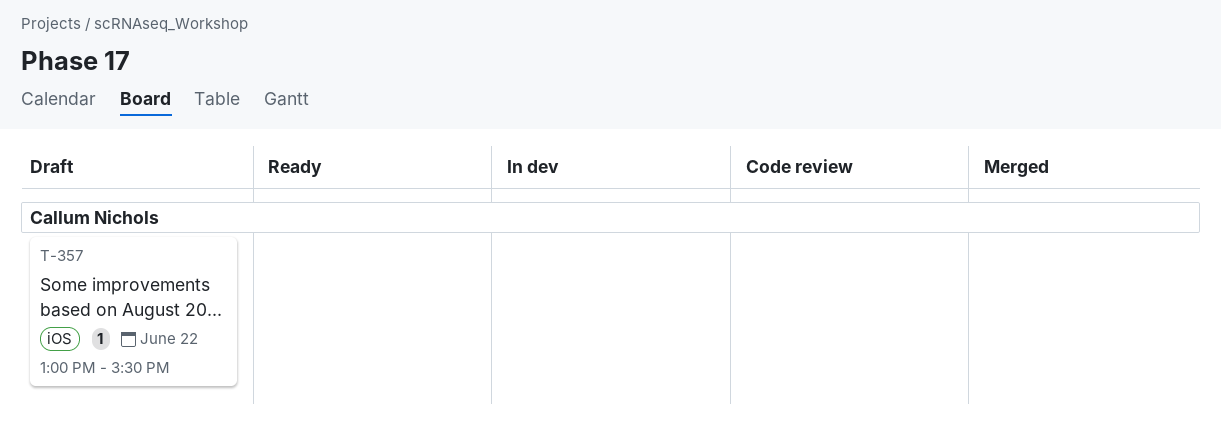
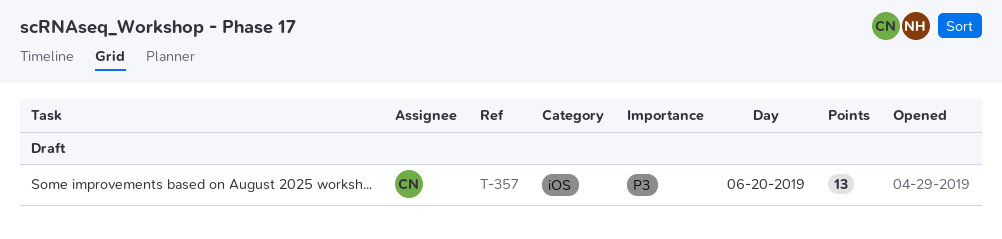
T-357, estimate: 1 -> 13
T-357, day: Jun 22 -> Jun 20

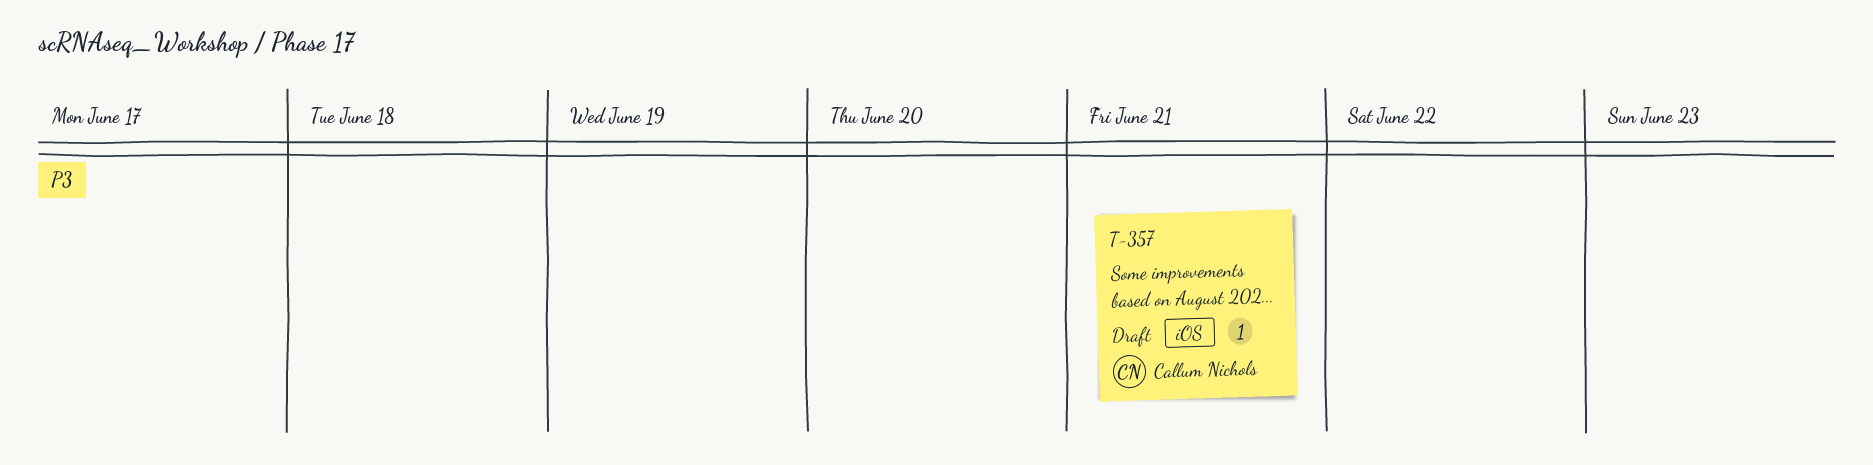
T-357, estimate: 13 -> 1
T-357, day: Jun 20 -> Jun 21

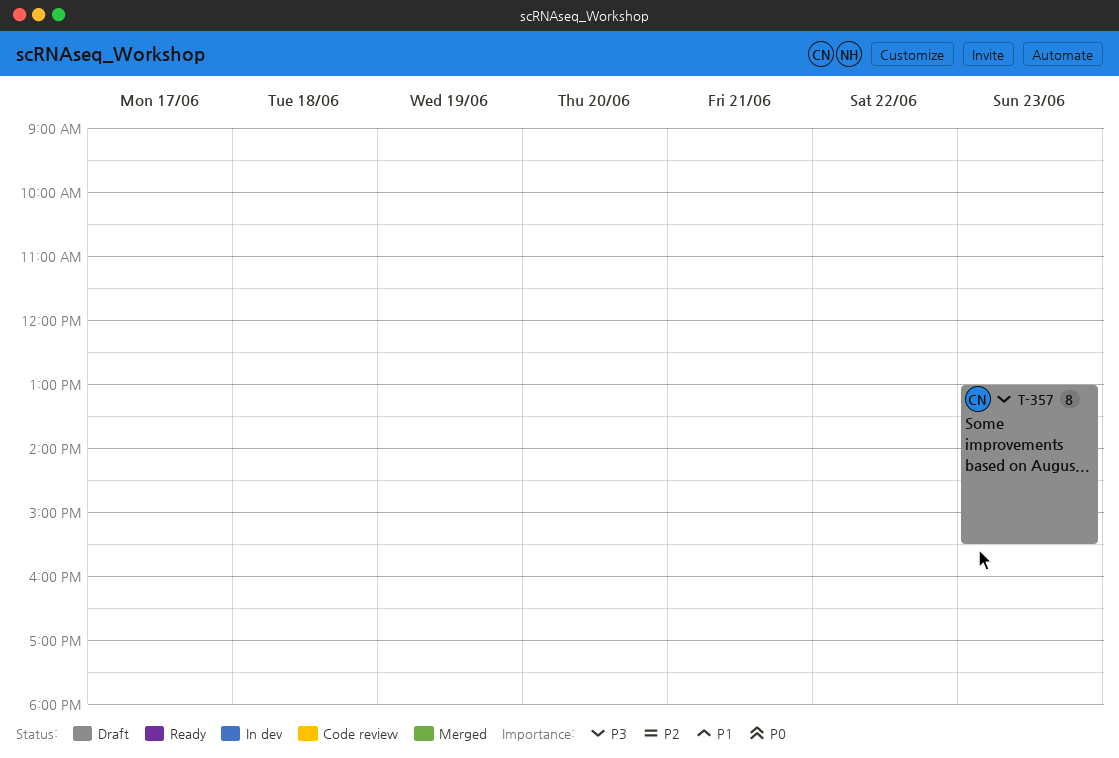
T-357, estimate: 1 -> 8
T-357, day: Jun 21 -> Jun 23

